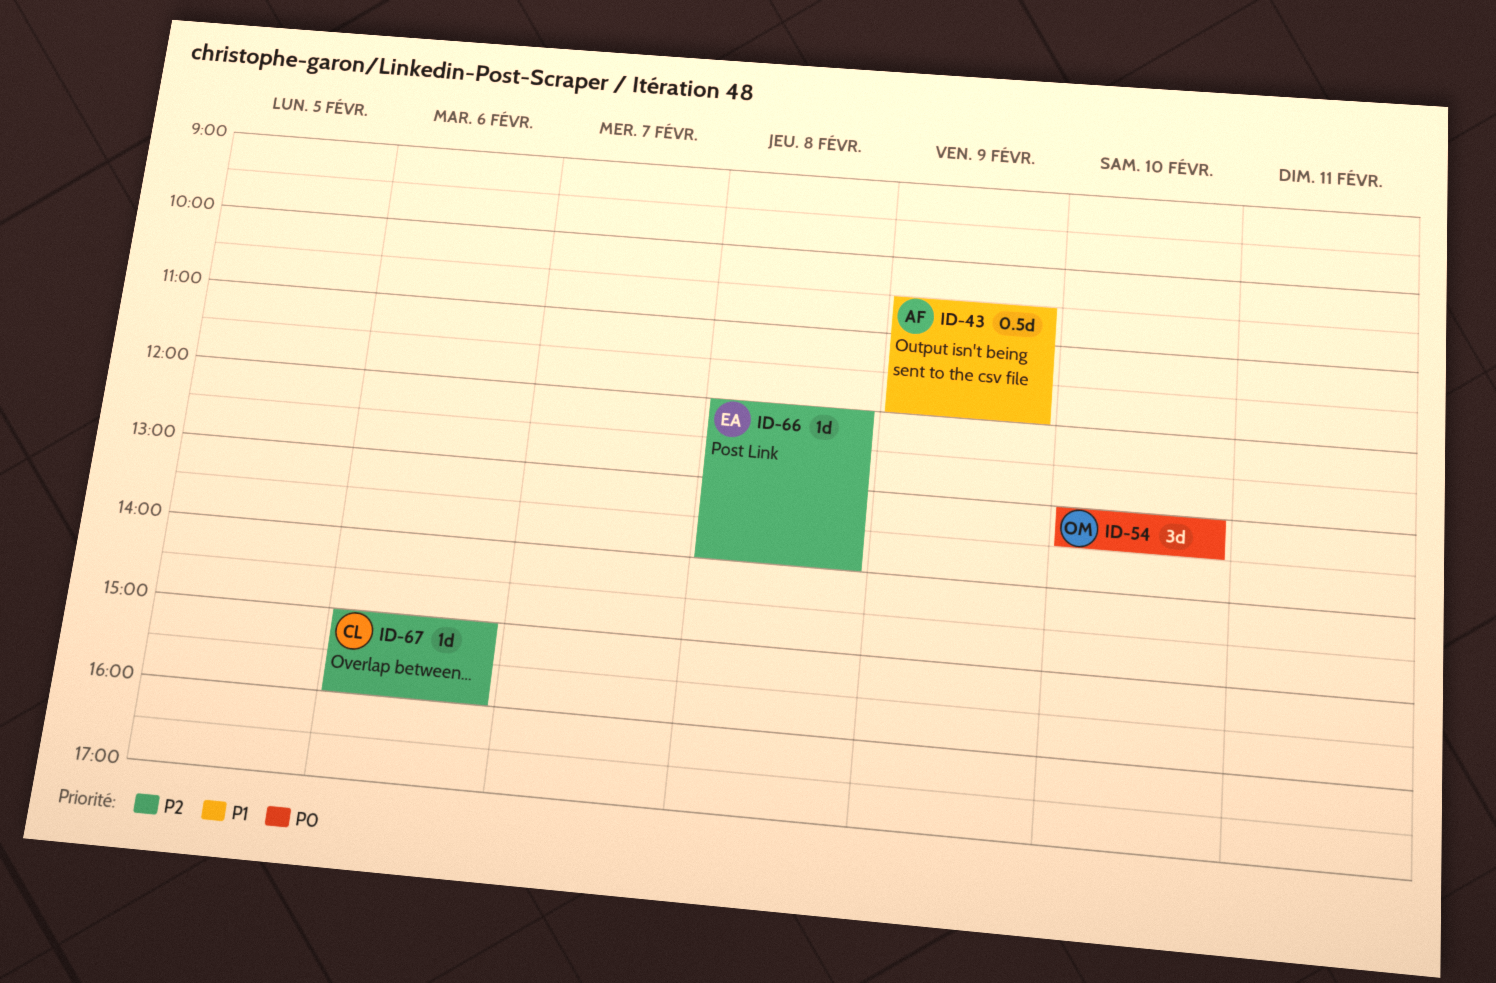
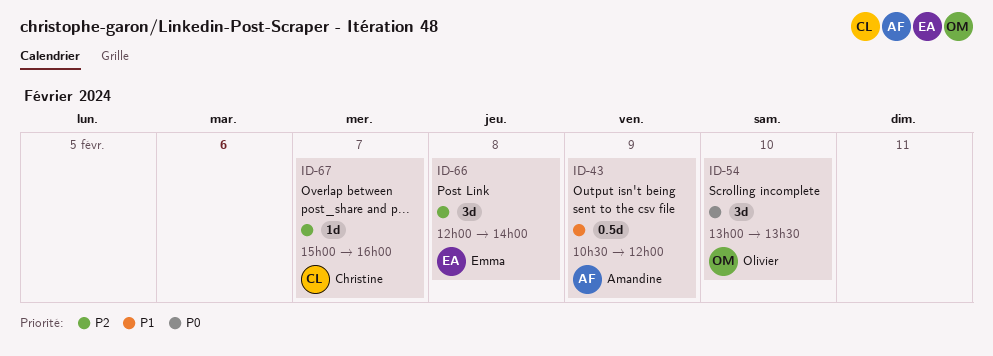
ID-66, estimate: 1d -> 3d
ID-67, day: Feb 6 -> Feb 7

